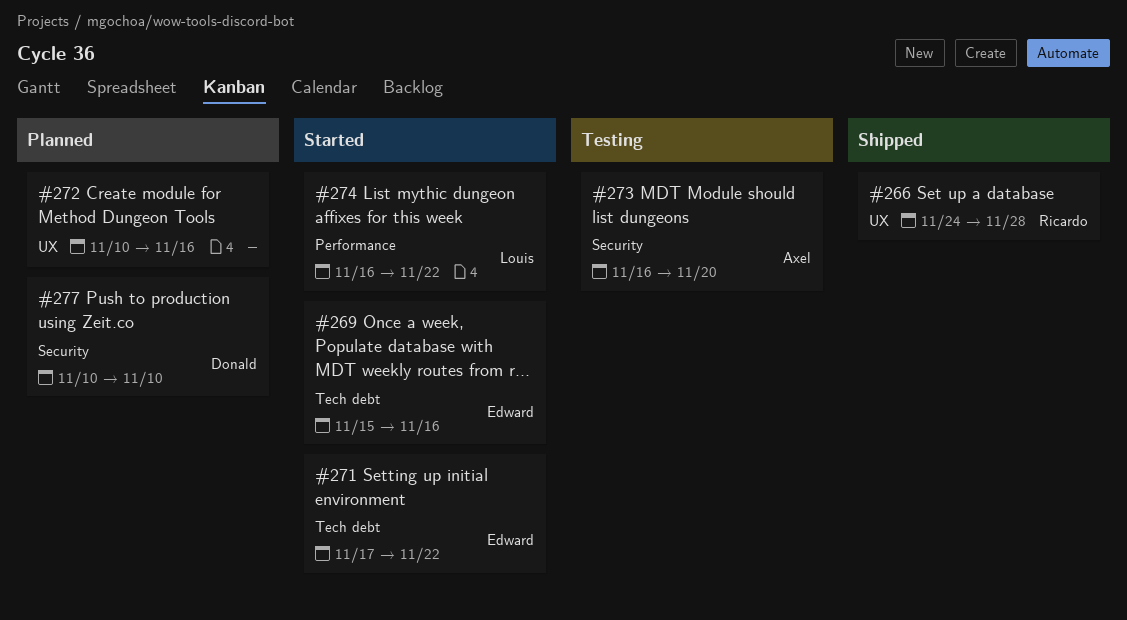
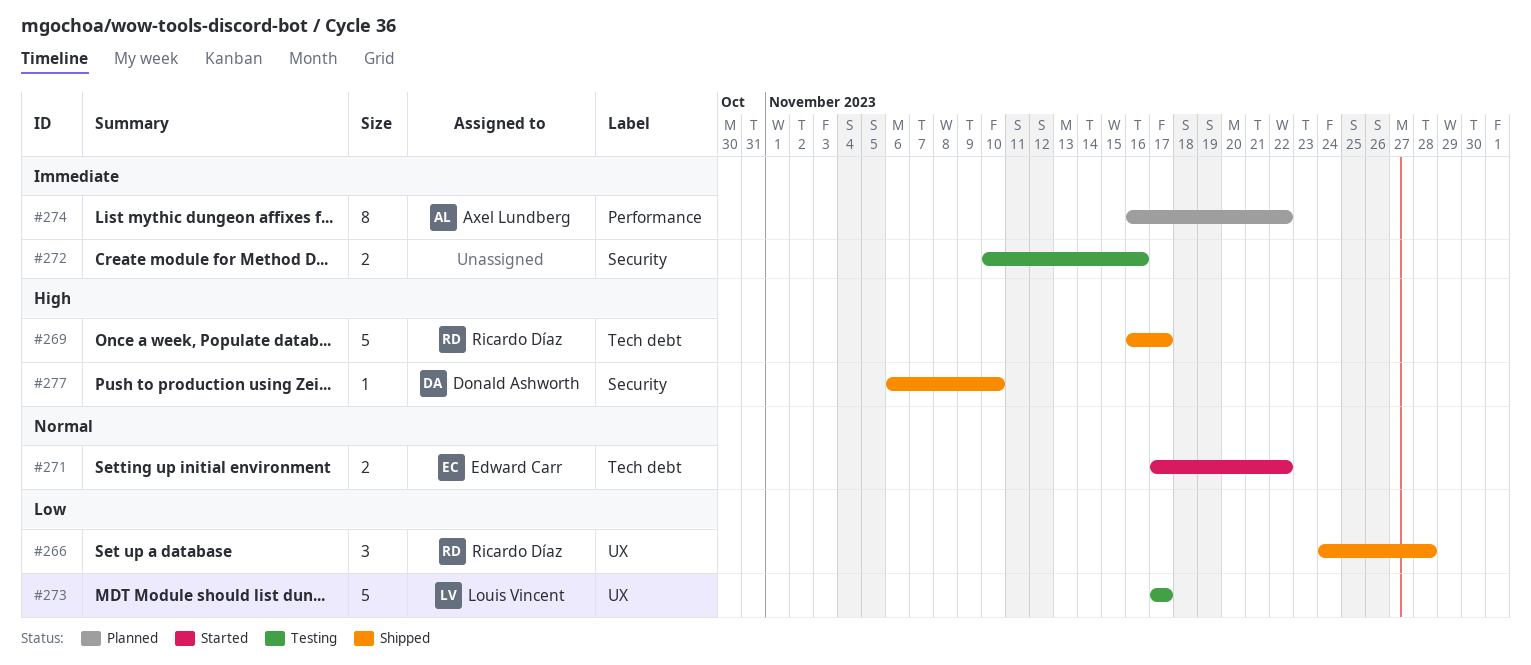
#269, status: Started -> Shipped
#269, owner: Edward Carr -> Ricardo Díaz
#269, start: Nov 15 -> Nov 16
#269, due: Nov 16 -> Nov 17
#272, status: Planned -> Testing
#272, label: UX -> Security
#273, owner: Axel Lundberg -> Louis Vincent
#273, label: Security -> UX
#273, start: Nov 16 -> Nov 17
#273, due: Nov 20 -> Nov 17
#274, status: Started -> Planned
#274, owner: Louis Vincent -> Axel Lundberg
#277, status: Planned -> Shipped
#277, start: Nov 10 -> Nov 6

